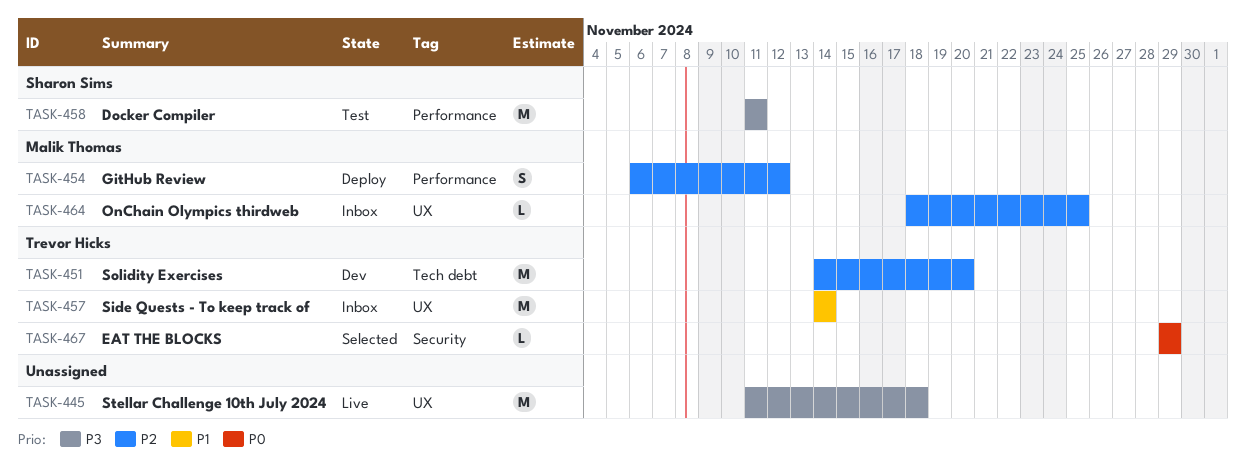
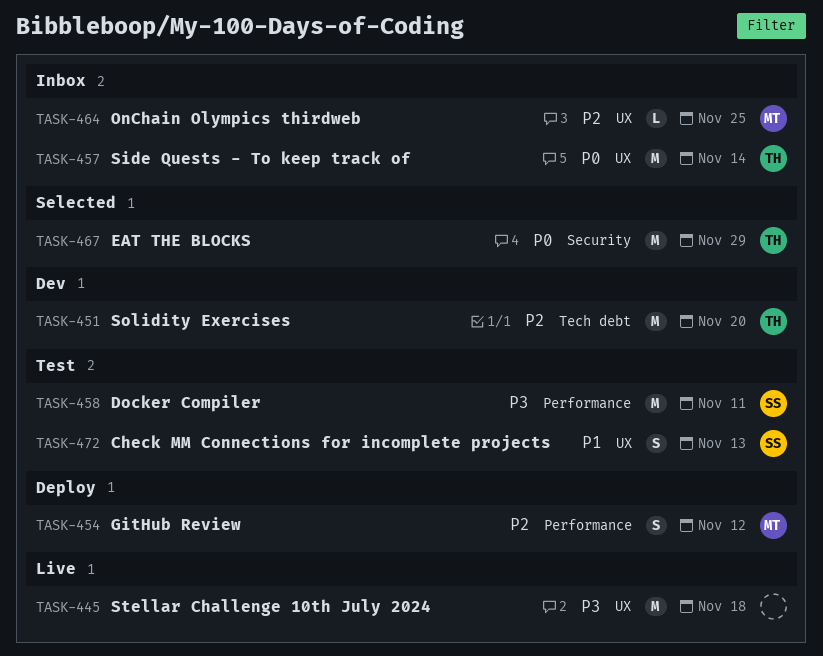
TASK-457, priority: P1 -> P0
TASK-467, estimate: L -> M
TASK-472: none -> present

